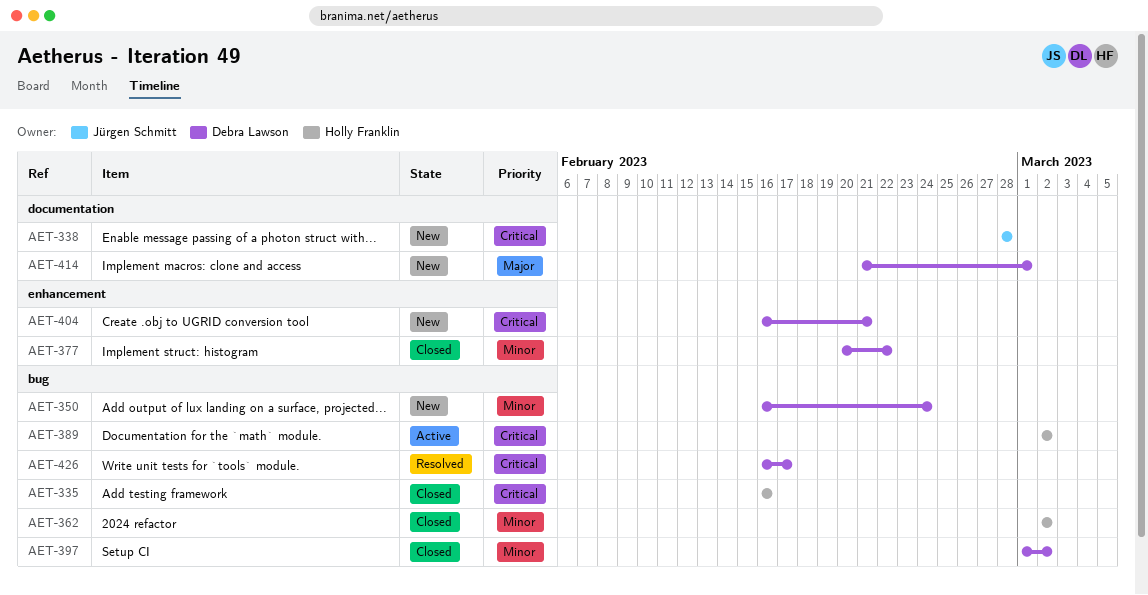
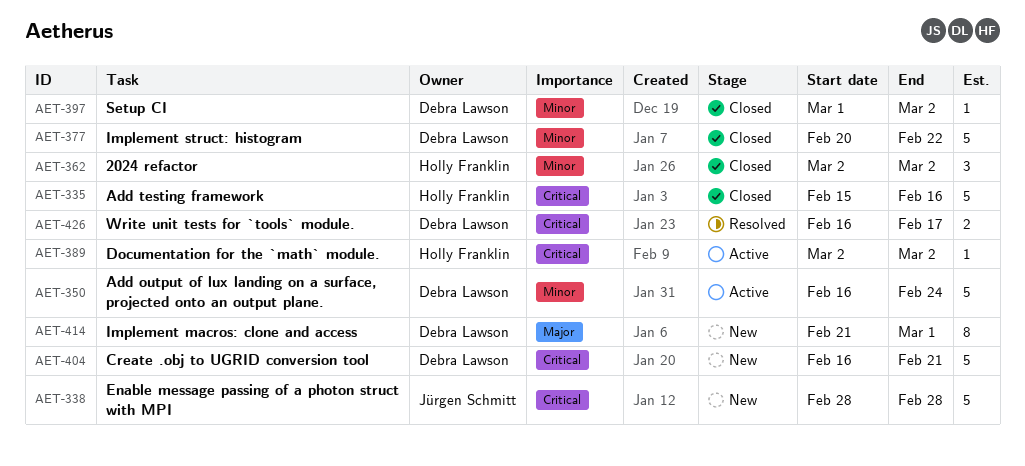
AET-335, start: Feb 16 -> Feb 15
AET-350, status: New -> Active

